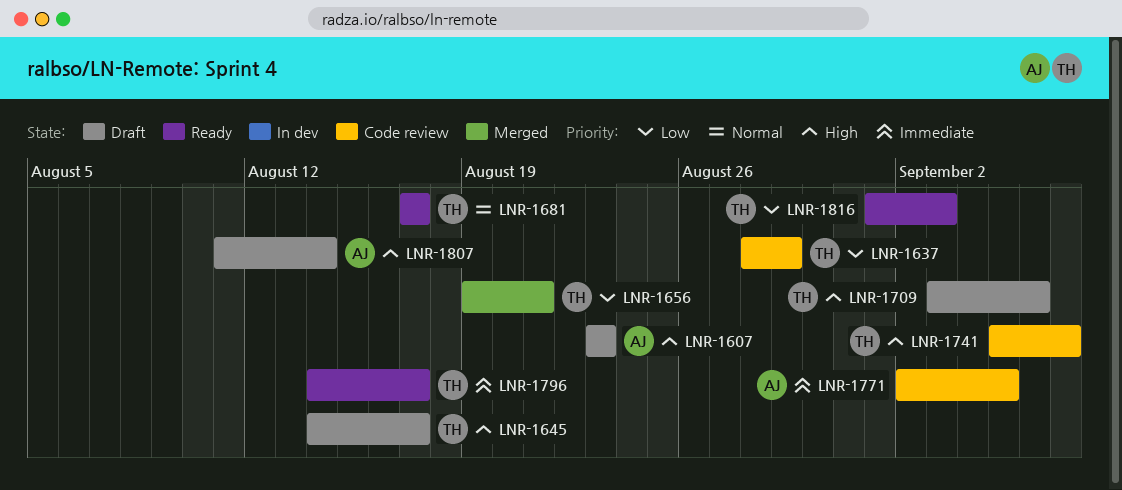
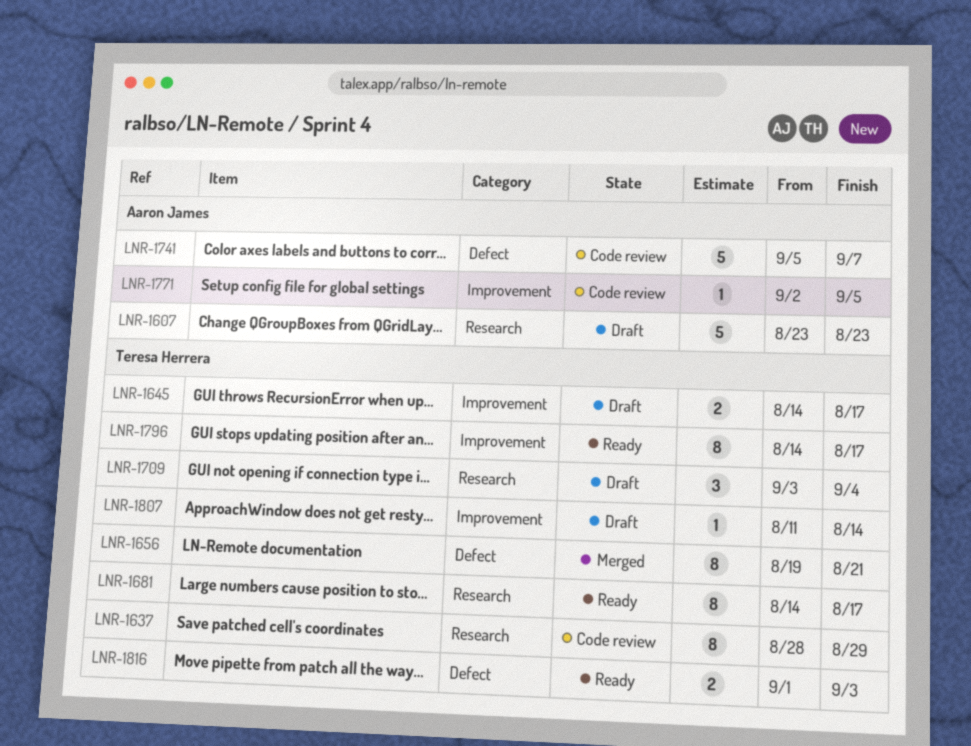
LNR-1681, start: Aug 17 -> Aug 14
LNR-1709, due: Sep 6 -> Sep 4
LNR-1741, owner: Teresa Herrera -> Aaron James
LNR-1807, owner: Aaron James -> Teresa Herrera

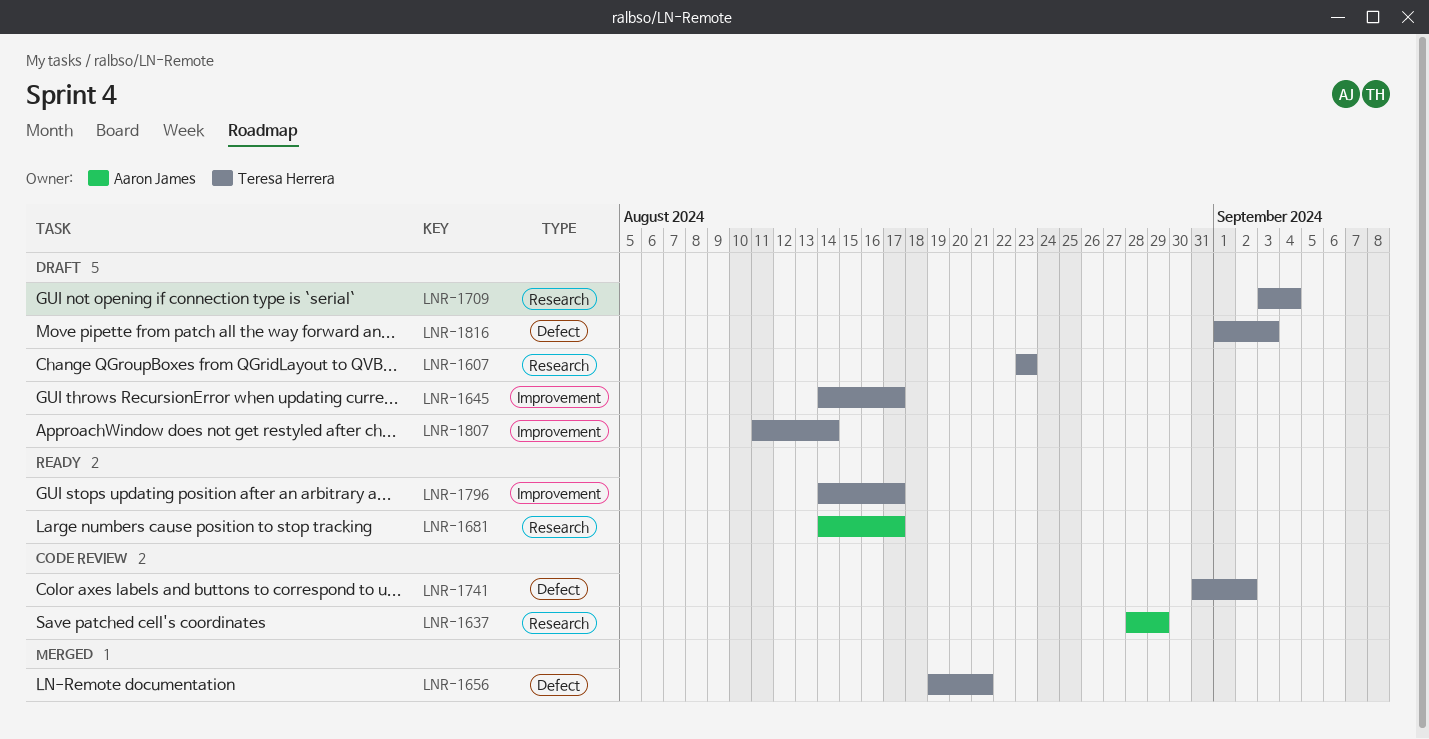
LNR-1607, owner: Aaron James -> Teresa Herrera
LNR-1637, owner: Teresa Herrera -> Aaron James
LNR-1681, owner: Teresa Herrera -> Aaron James
LNR-1741, owner: Aaron James -> Teresa Herrera
LNR-1741, start: Sep 5 -> Aug 31
LNR-1741, due: Sep 7 -> Sep 2
LNR-1771: present -> none
LNR-1816, status: Ready -> Draft

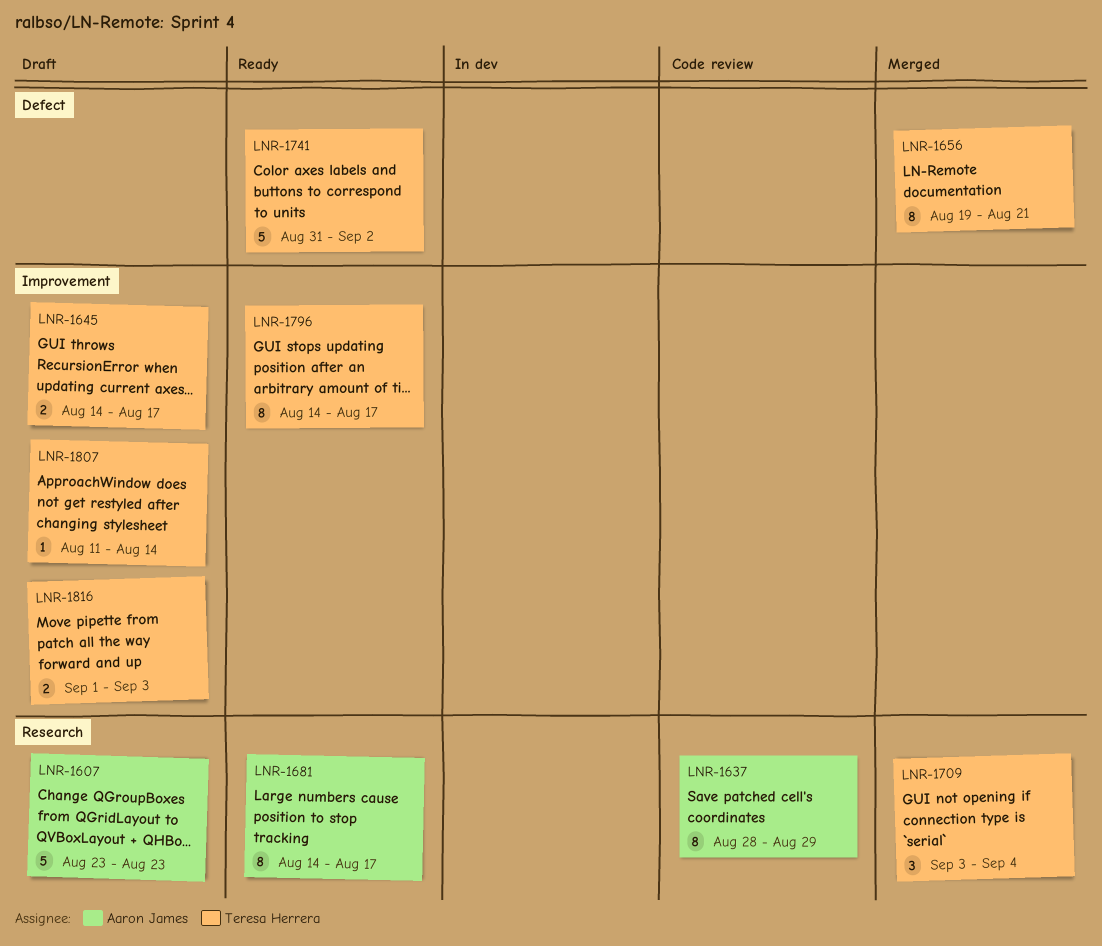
LNR-1607, owner: Teresa Herrera -> Aaron James
LNR-1709, status: Draft -> Merged
LNR-1741, status: Code review -> Ready
LNR-1816, label: Defect -> Improvement

